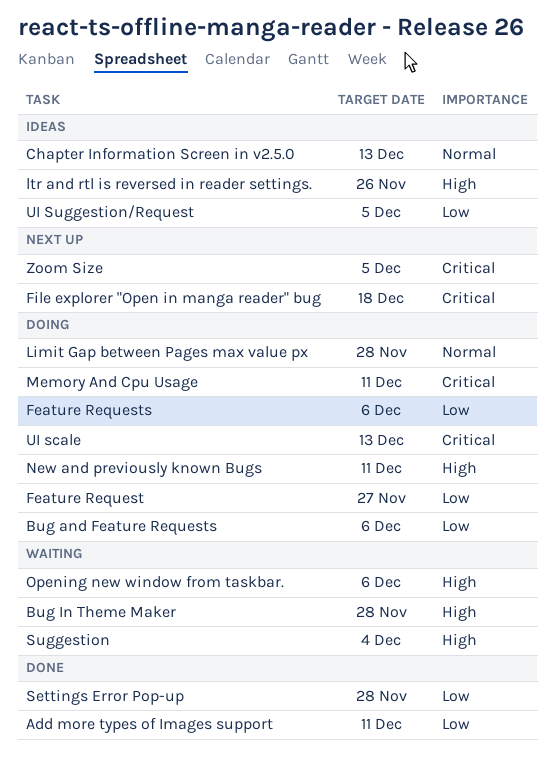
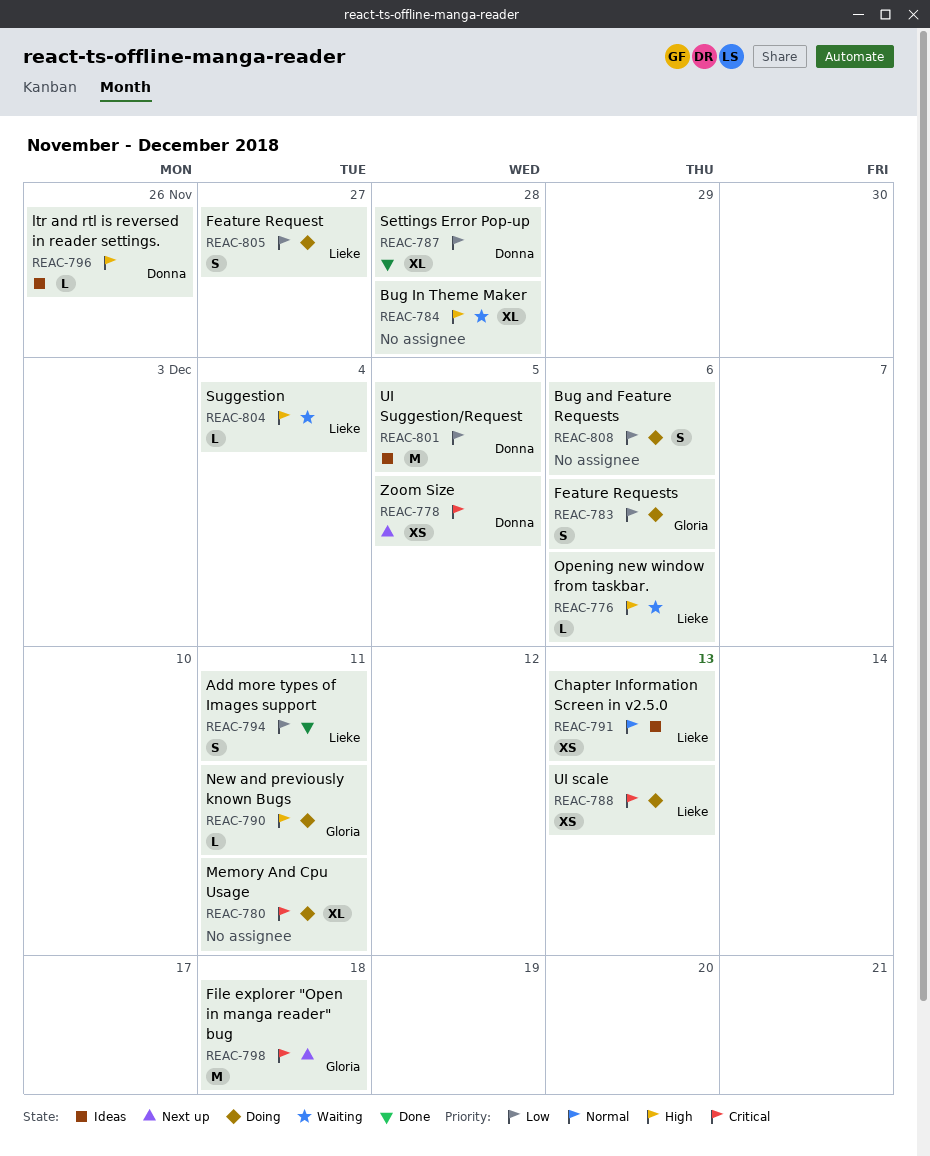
Limit Gap between Pages max value px: present -> none

